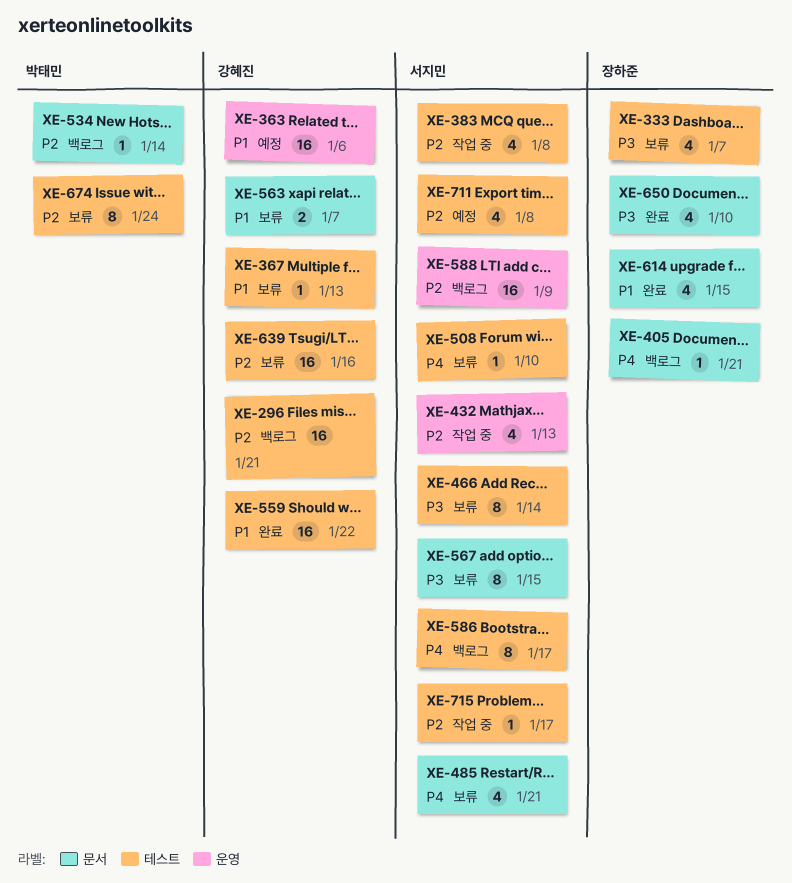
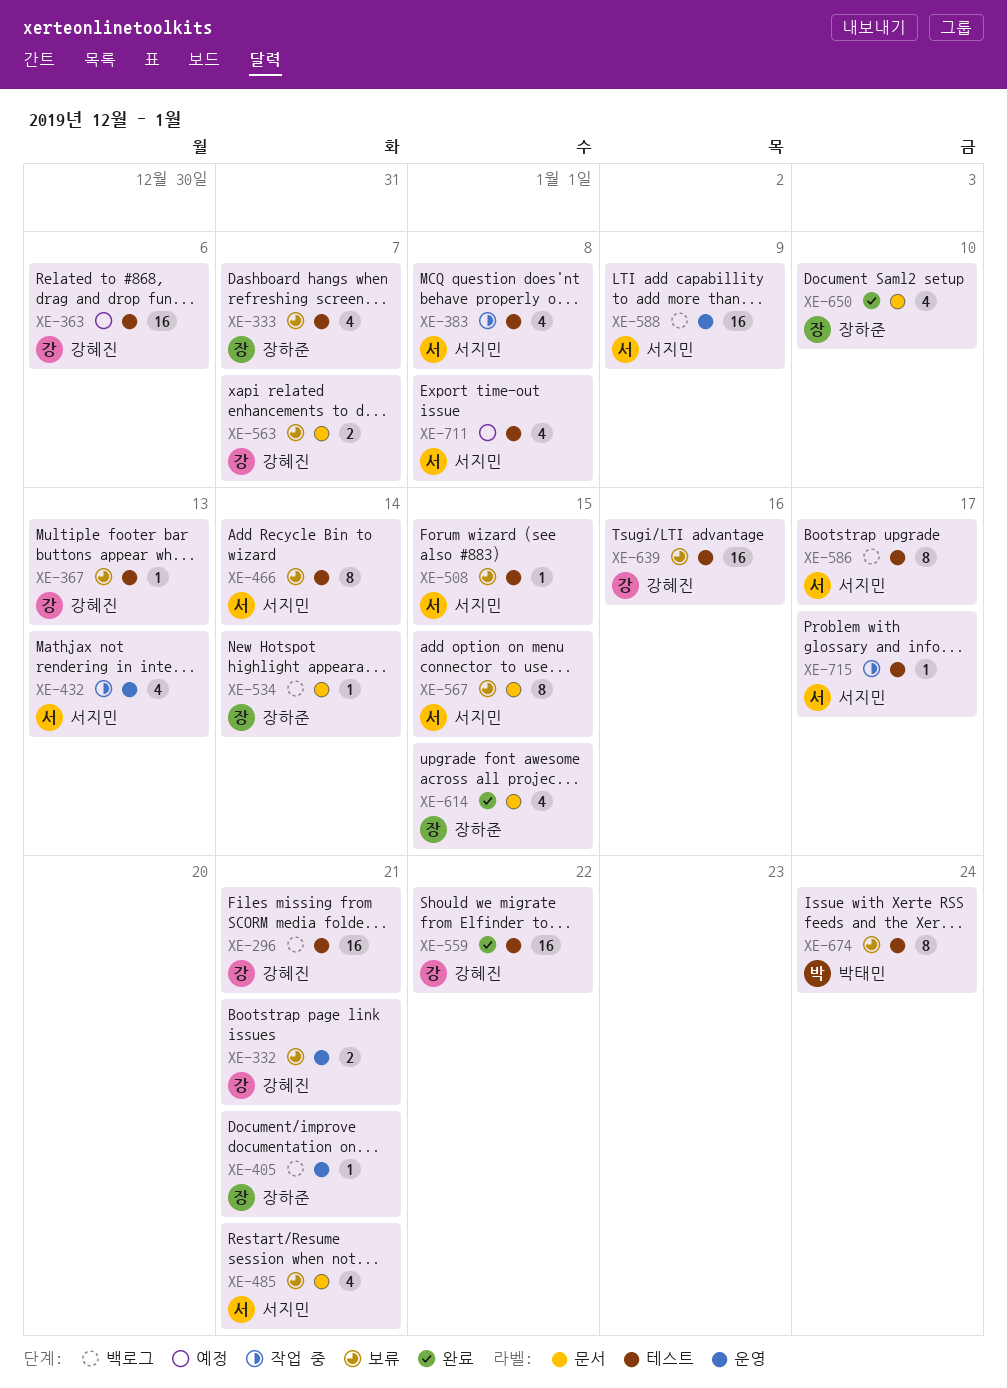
XE-332: none -> present
XE-363, label: 운영 -> 테스트
XE-405, label: 문서 -> 운영
XE-508, due: Jan 10 -> Jan 15
XE-534, owner: 박태민 -> 장하준

